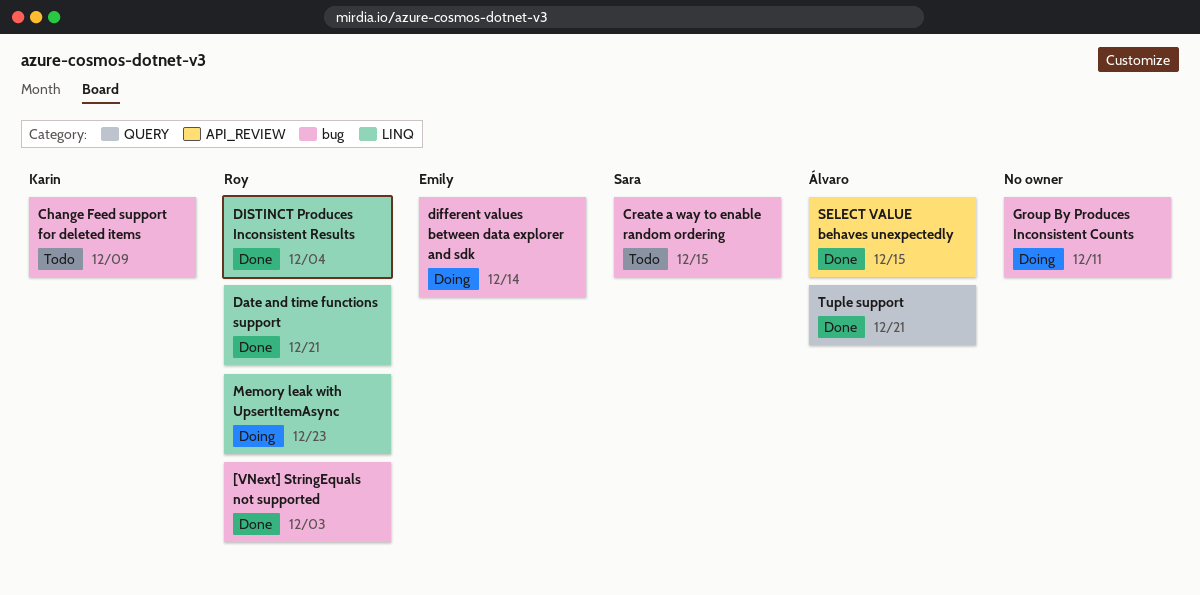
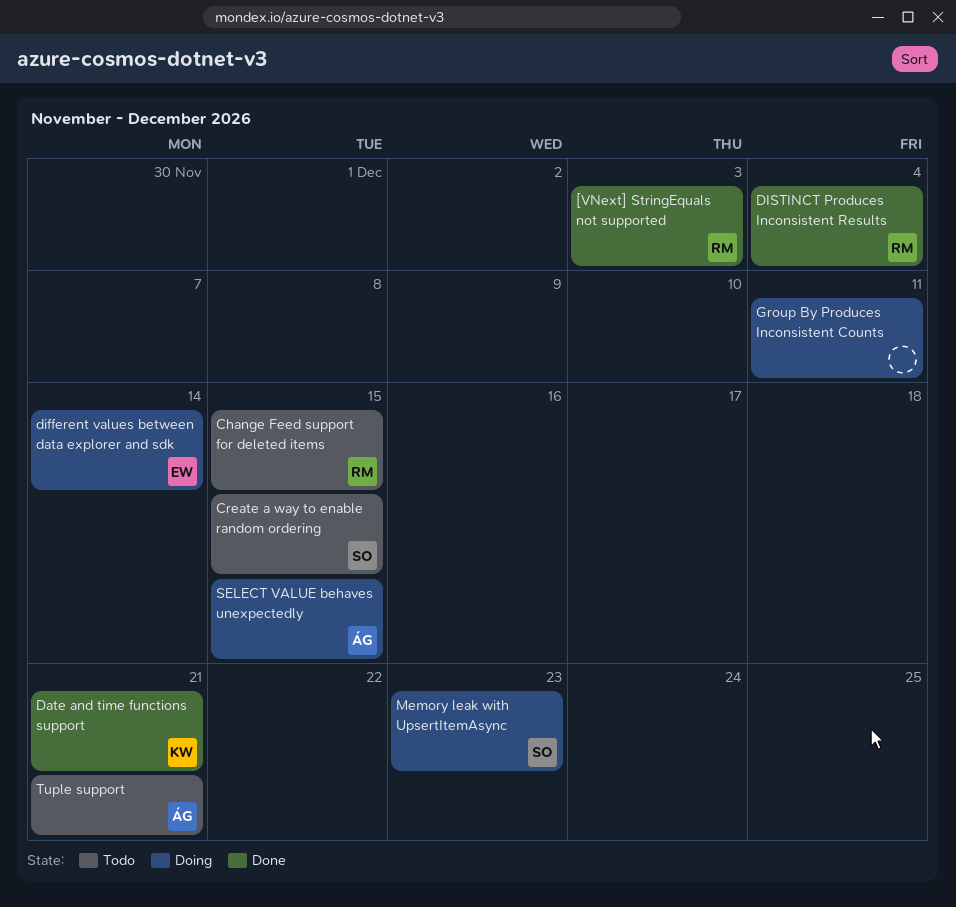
Change Feed support for deleted items, owner: Karin -> Roy
Change Feed support for deleted items, due: Dec 9 -> Dec 15
Date and time functions support, owner: Roy -> Karin
Memory leak with UpsertItemAsync, owner: Roy -> Sara
SELECT VALUE behaves unexpectedly, status: Done -> Doing
Tuple support, status: Done -> Todo

